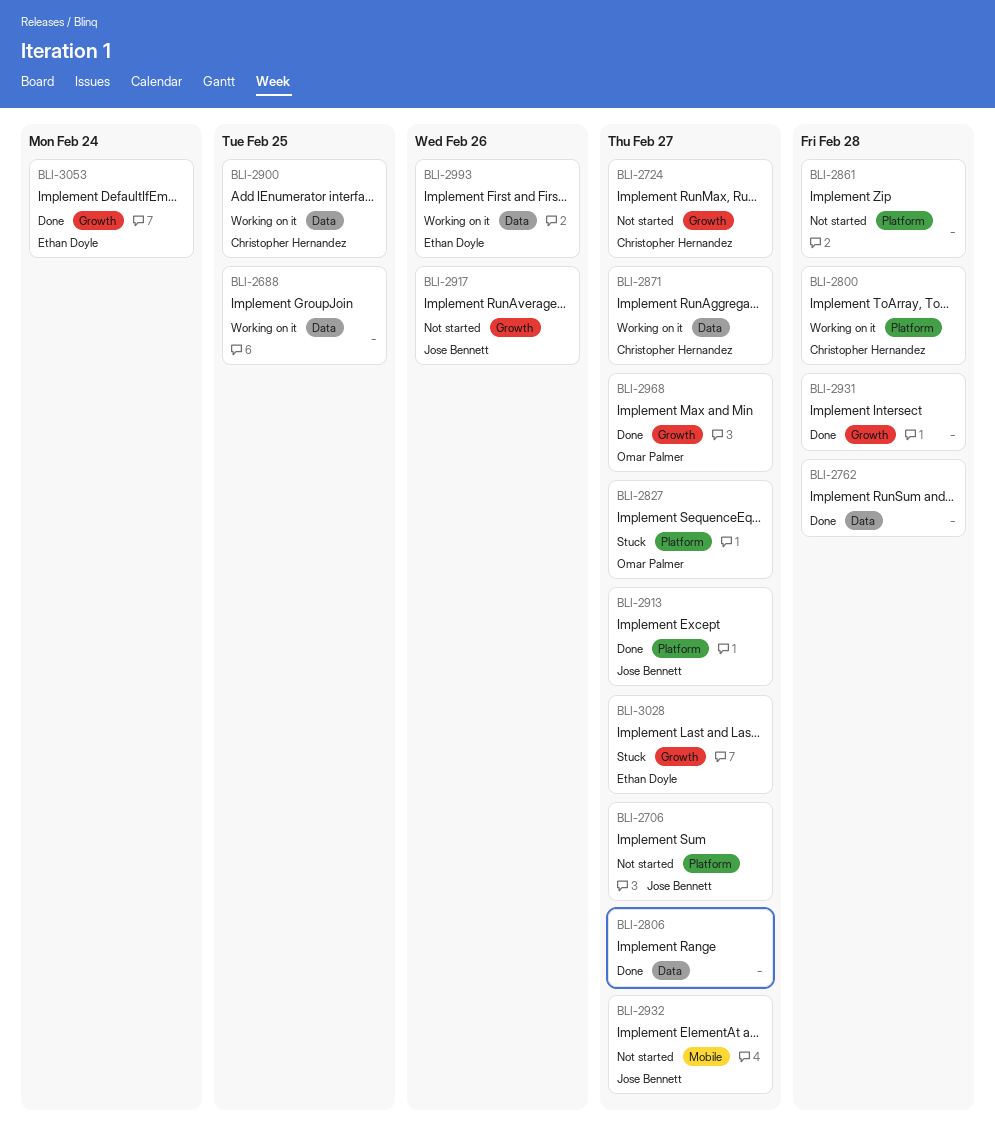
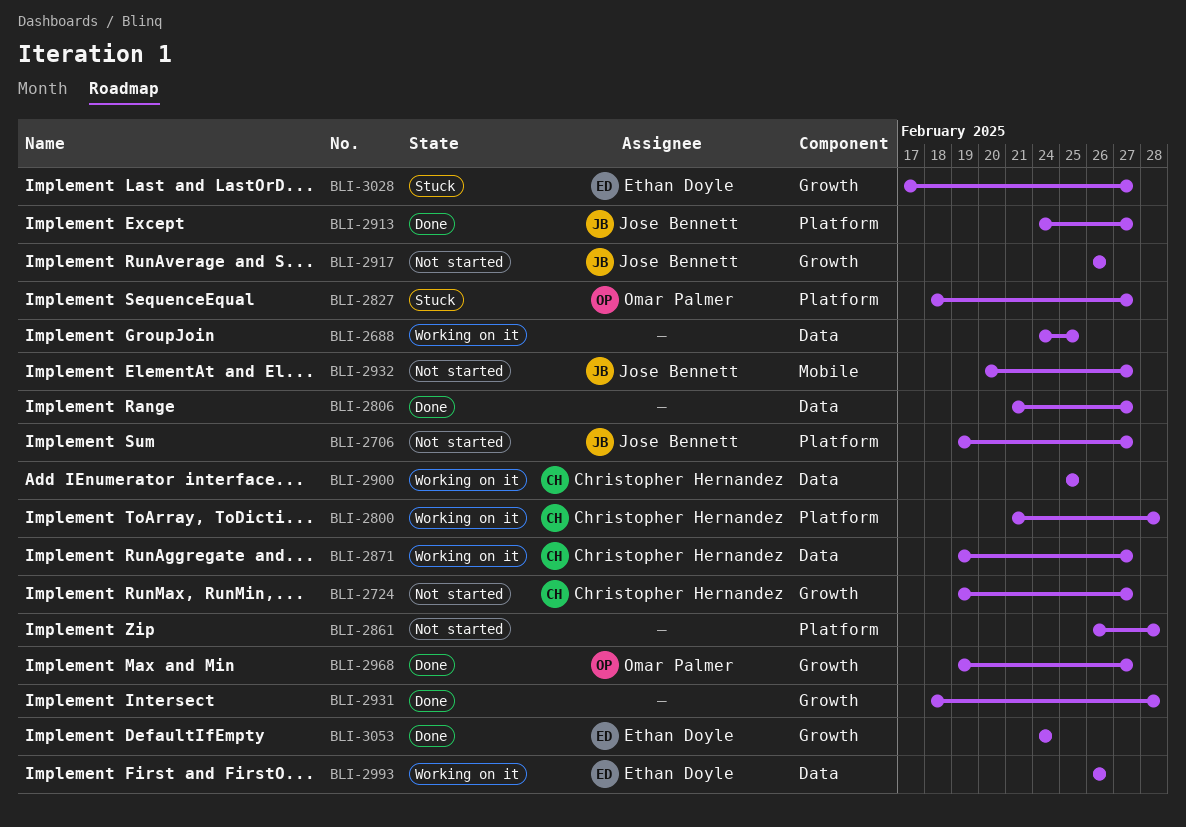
BLI-2762: present -> none

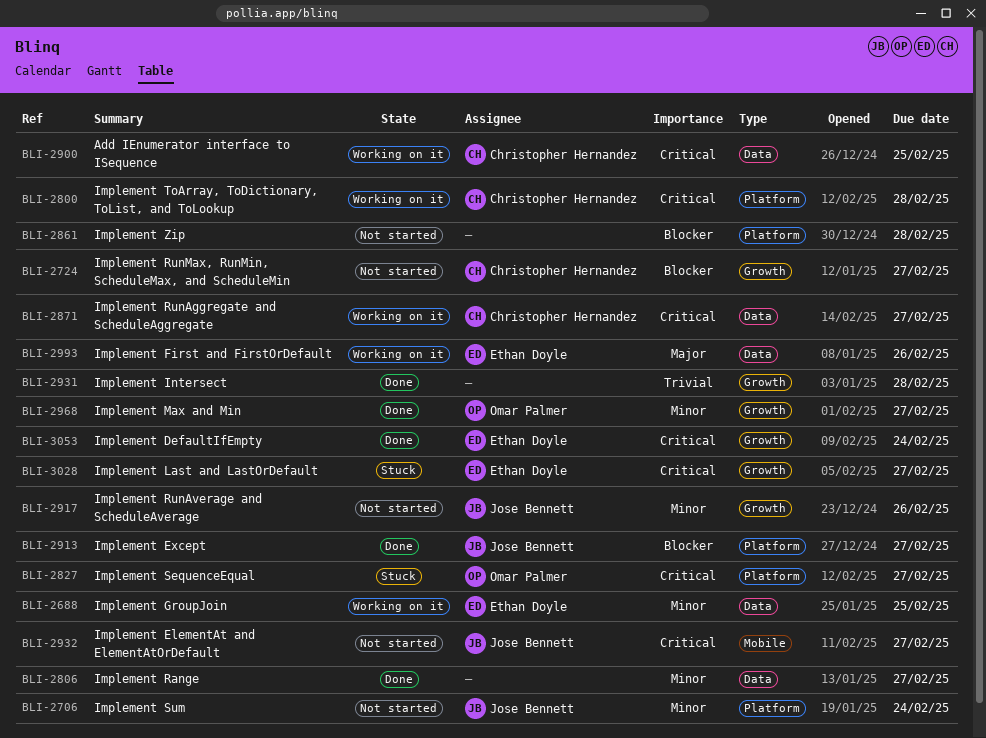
BLI-2688, owner: none -> Ethan Doyle
BLI-2706, due: Feb 27 -> Feb 24

